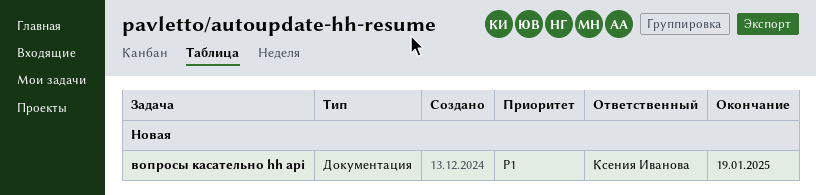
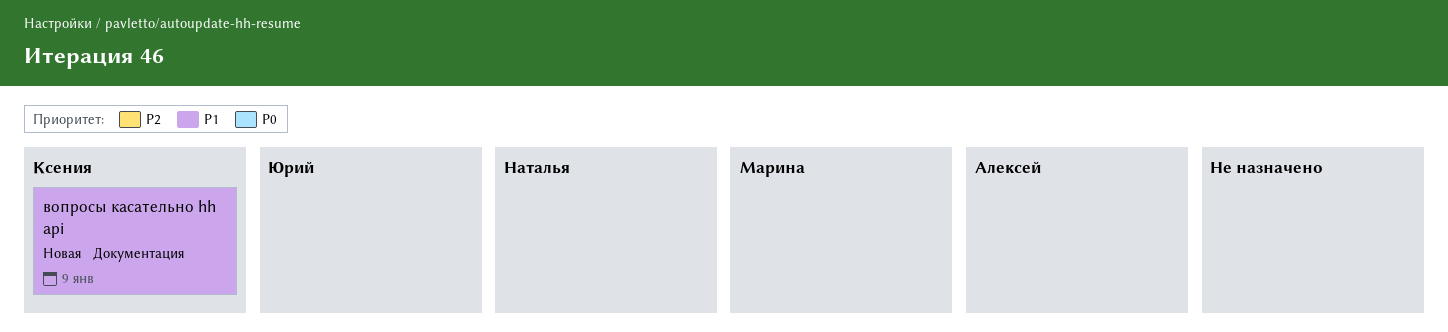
вопросы касательно hh api, due: Jan 19 -> Jan 9

